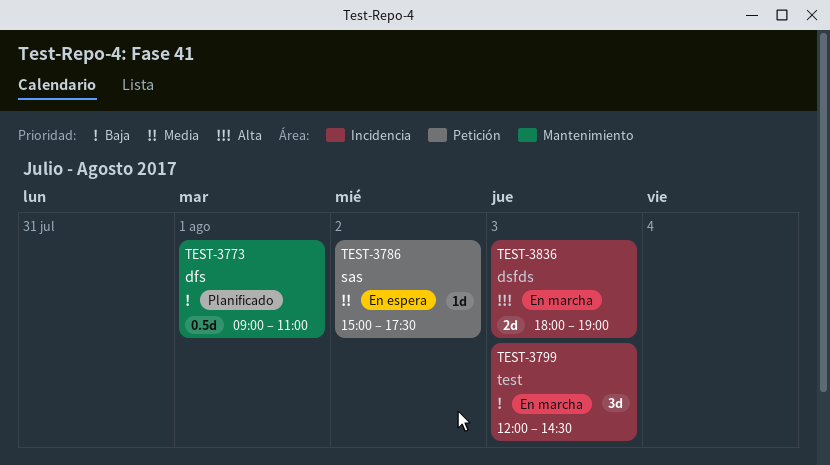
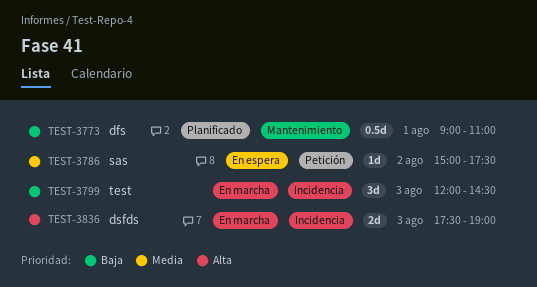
TEST-3836, begins: 18:00 -> 17:30

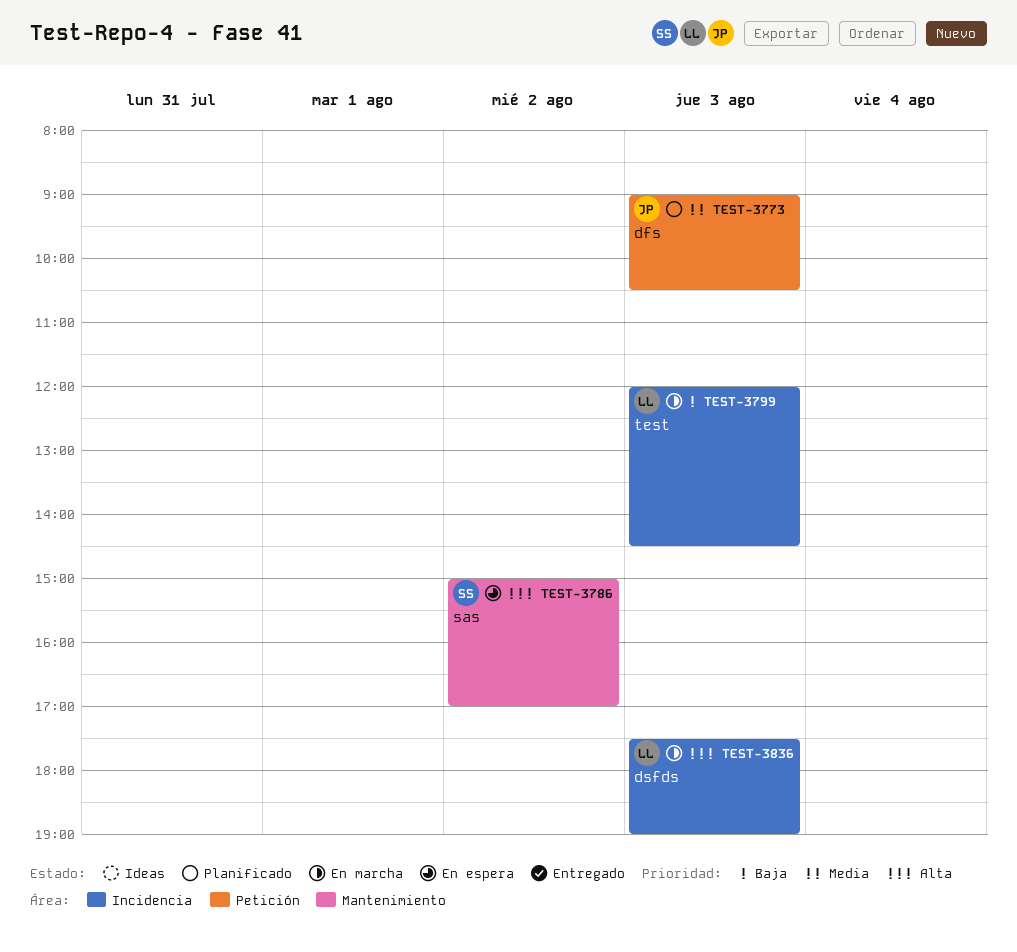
TEST-3773, priority: Baja -> Media
TEST-3773, label: Mantenimiento -> Petición
TEST-3773, day: Aug 1 -> Aug 3
TEST-3773, ends: 11:00 -> 10:30
TEST-3786, priority: Media -> Alta
TEST-3786, label: Petición -> Mantenimiento
TEST-3786, ends: 17:30 -> 17:00

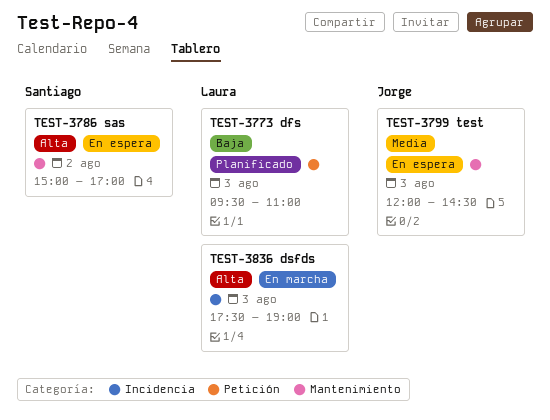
TEST-3773, owner: Jorge -> Laura
TEST-3773, priority: Media -> Baja
TEST-3773, begins: 09:00 -> 09:30
TEST-3773, ends: 10:30 -> 11:00
TEST-3799, status: En marcha -> En espera
TEST-3799, owner: Laura -> Jorge
TEST-3799, priority: Baja -> Media
TEST-3799, label: Incidencia -> Mantenimiento

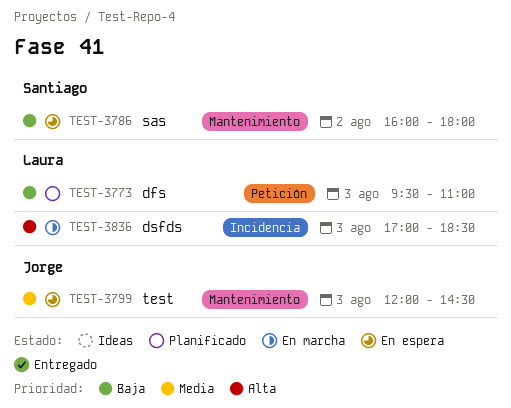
TEST-3786, priority: Alta -> Baja
TEST-3786, begins: 15:00 -> 16:00
TEST-3786, ends: 17:00 -> 18:00
TEST-3836, begins: 17:30 -> 17:00
TEST-3836, ends: 19:00 -> 18:30

